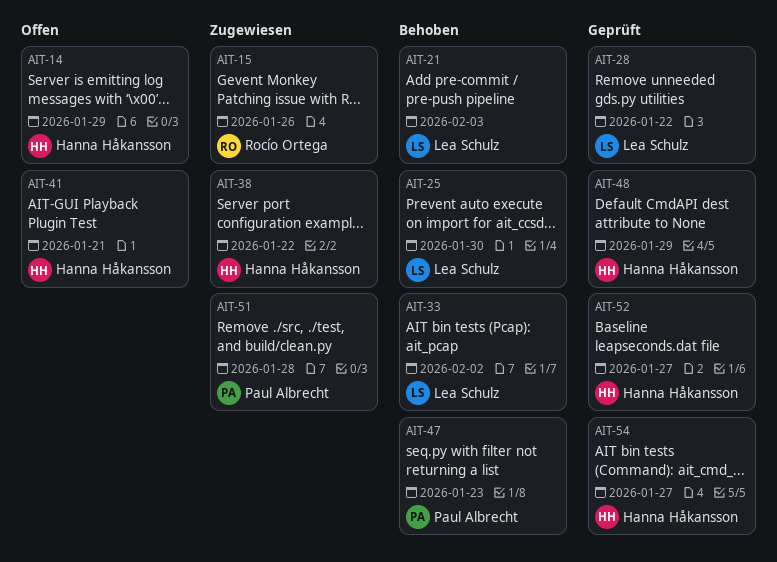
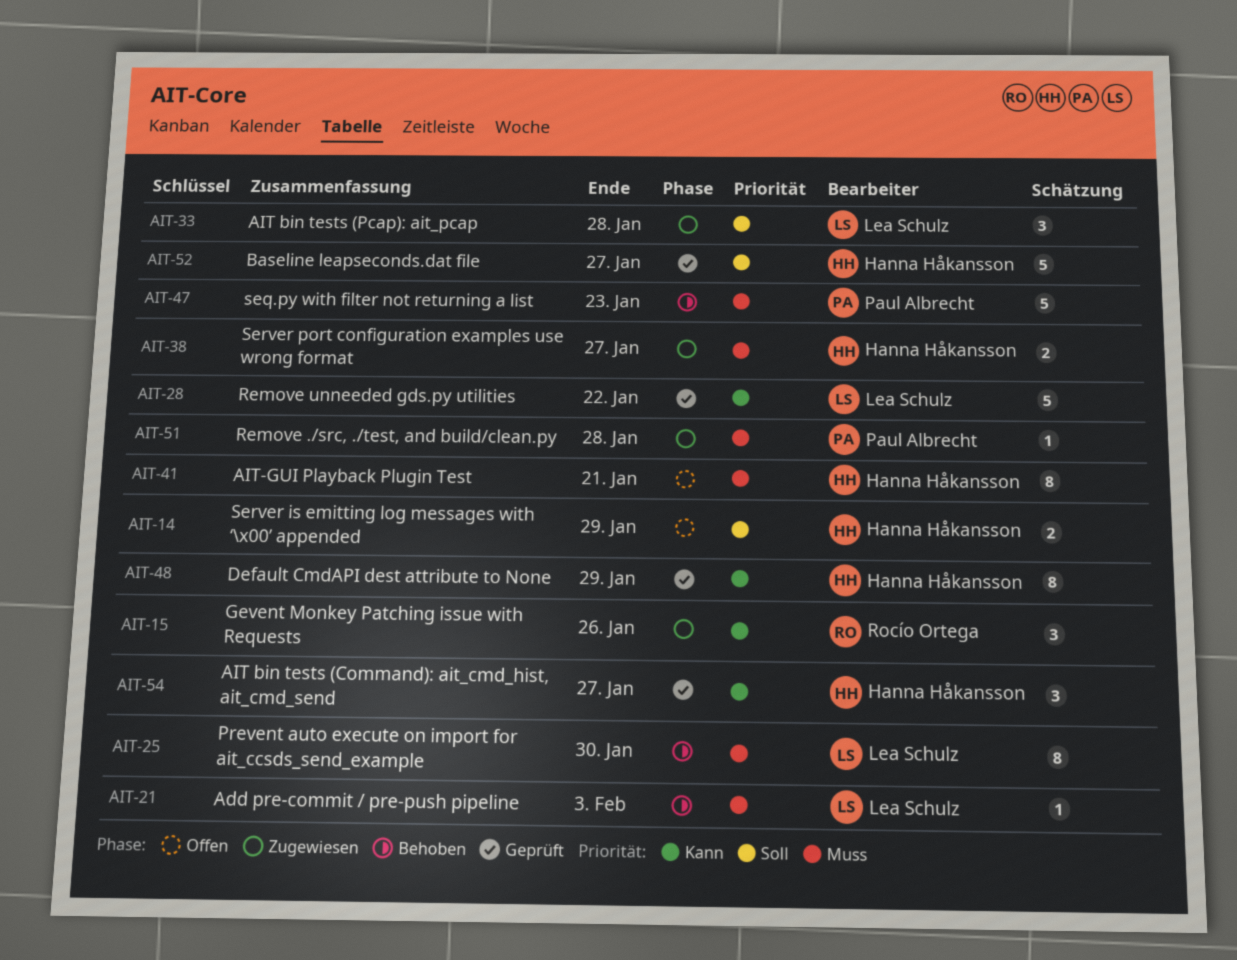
AIT-33, status: Behoben -> Zugewiesen
AIT-33, due: Feb 2 -> Jan 28
AIT-38, due: Jan 22 -> Jan 27

